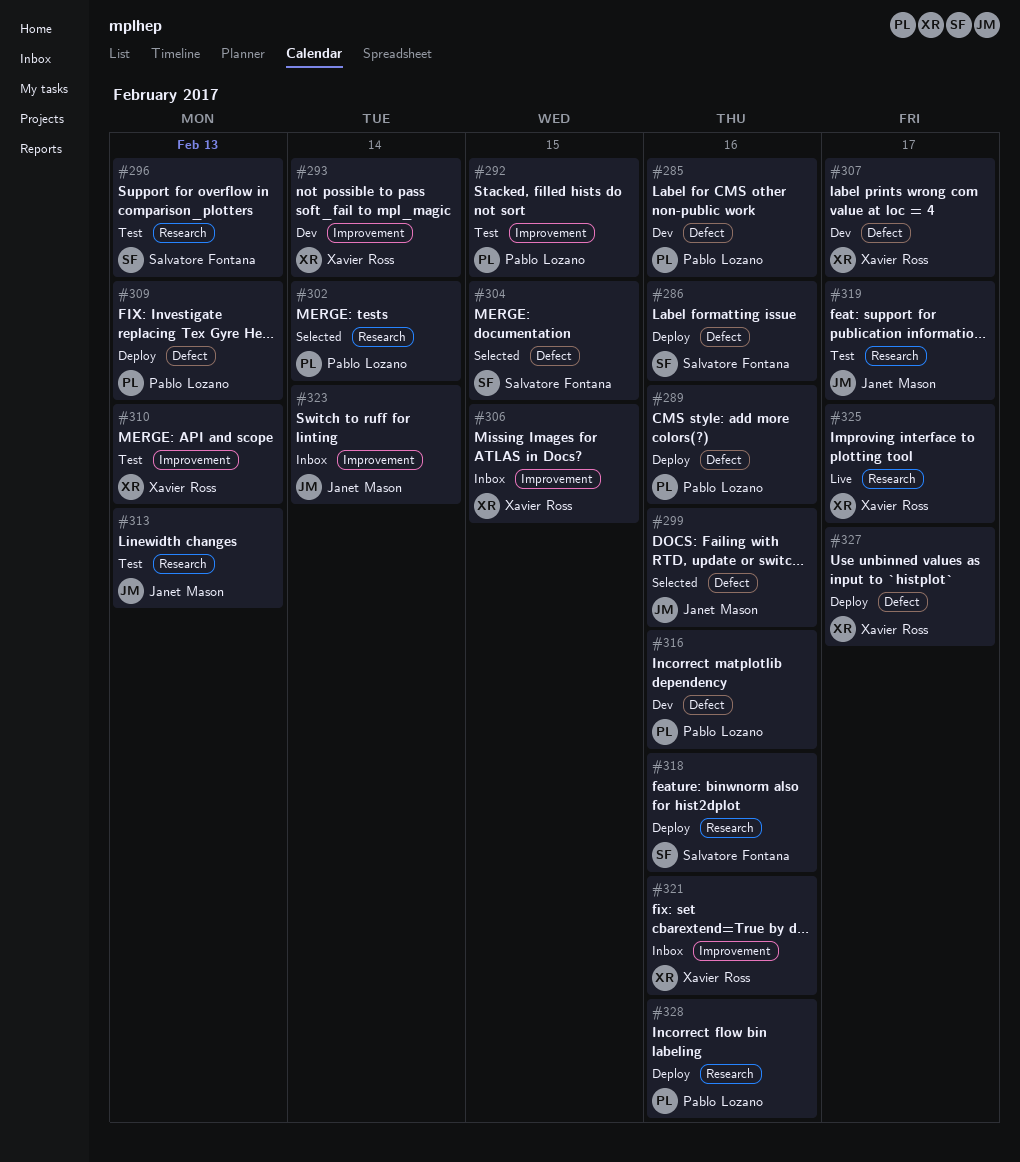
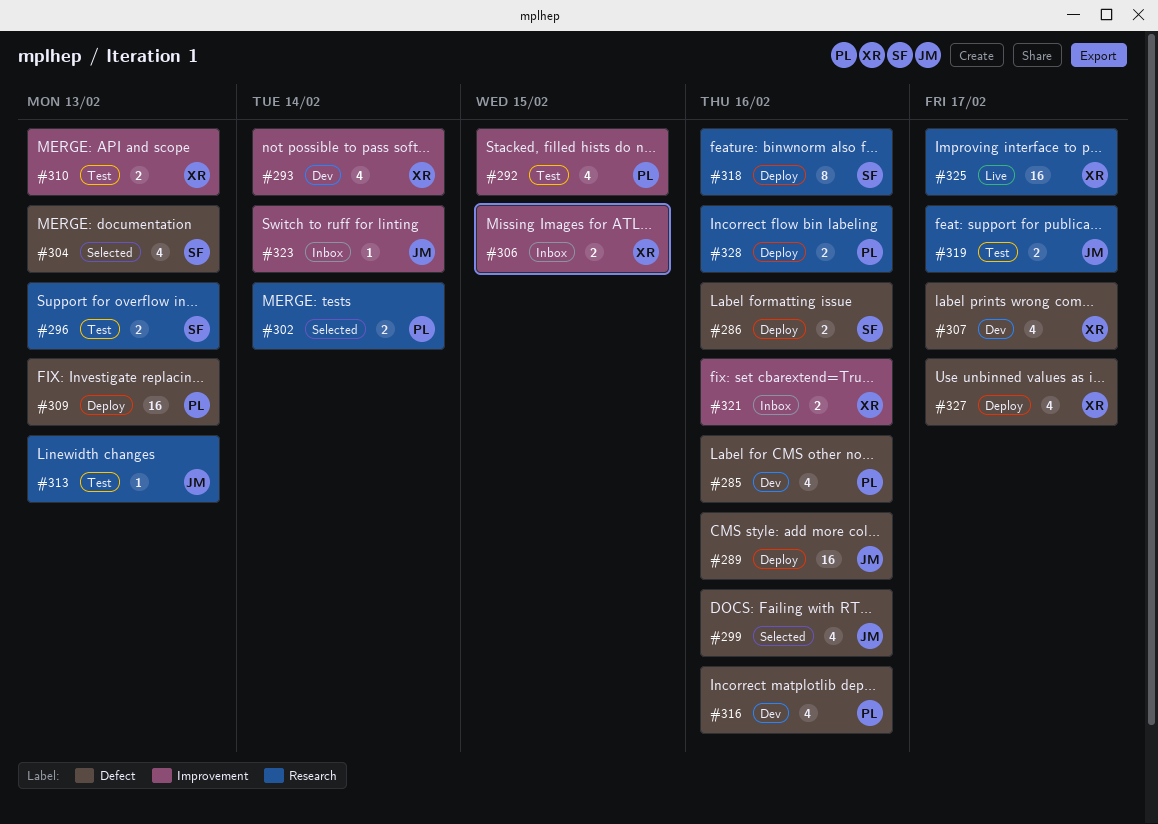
#289, owner: Pablo Lozano -> Janet Mason
#304, due: Feb 15 -> Feb 13

